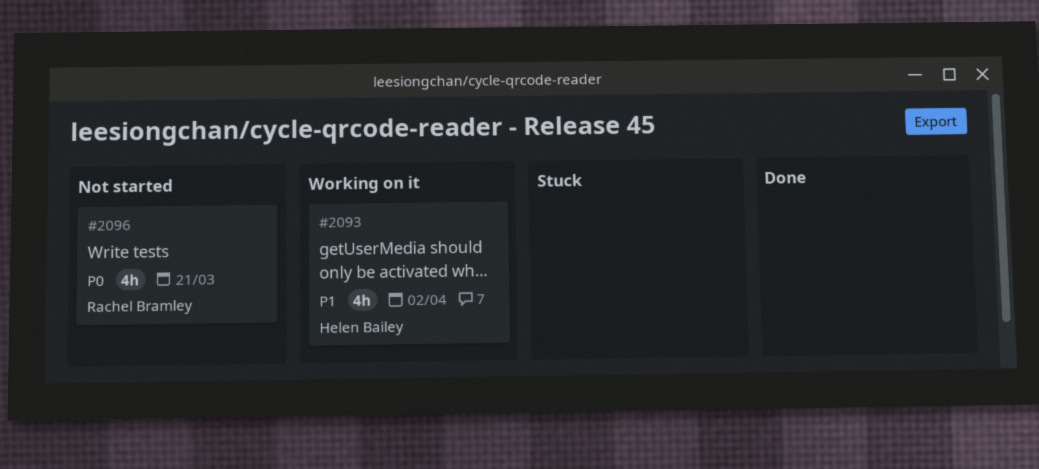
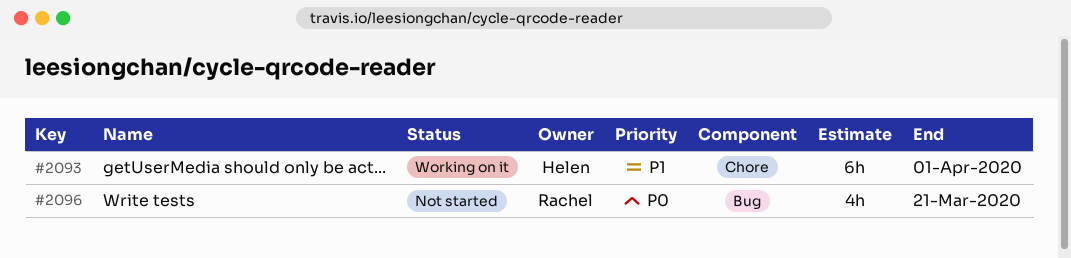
#2093, estimate: 4h -> 6h
#2093, due: Apr 2 -> Apr 1

